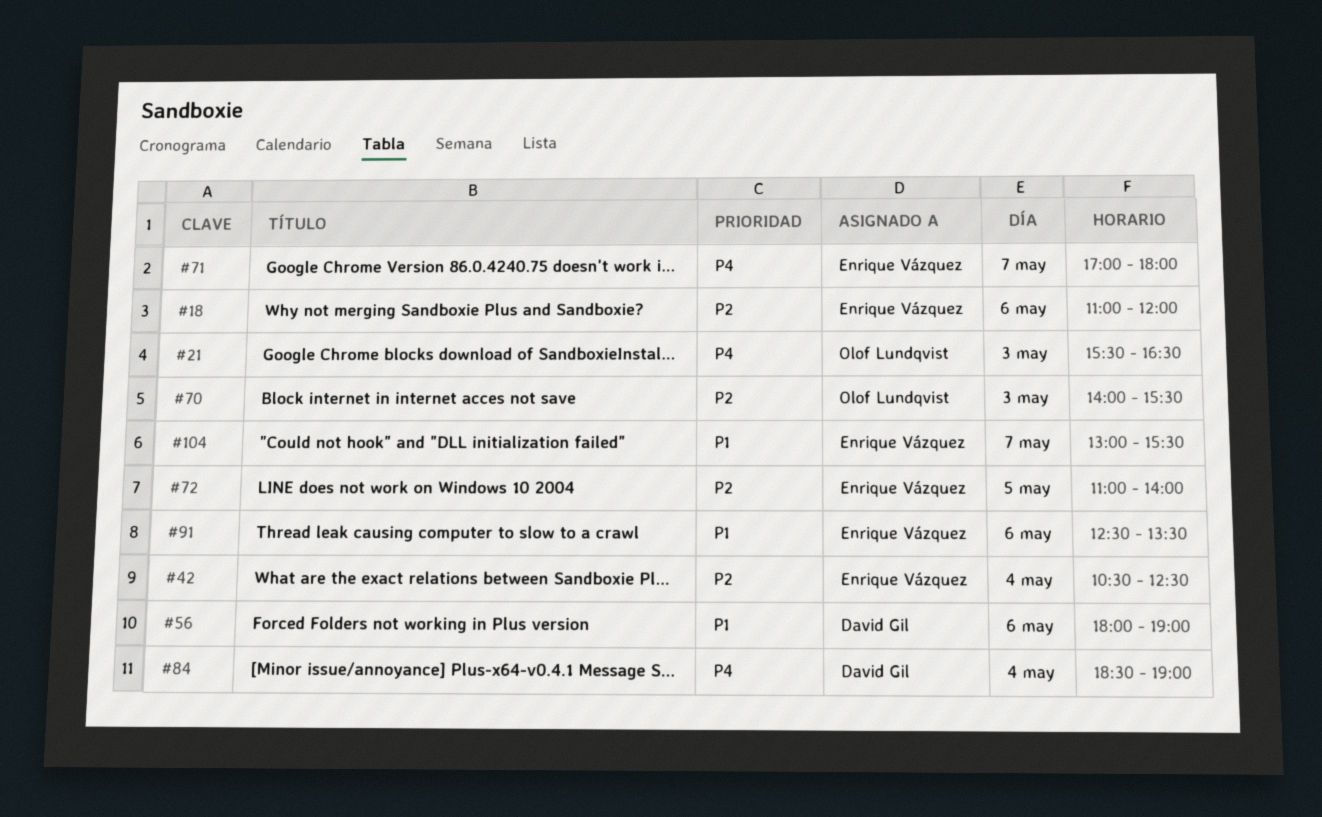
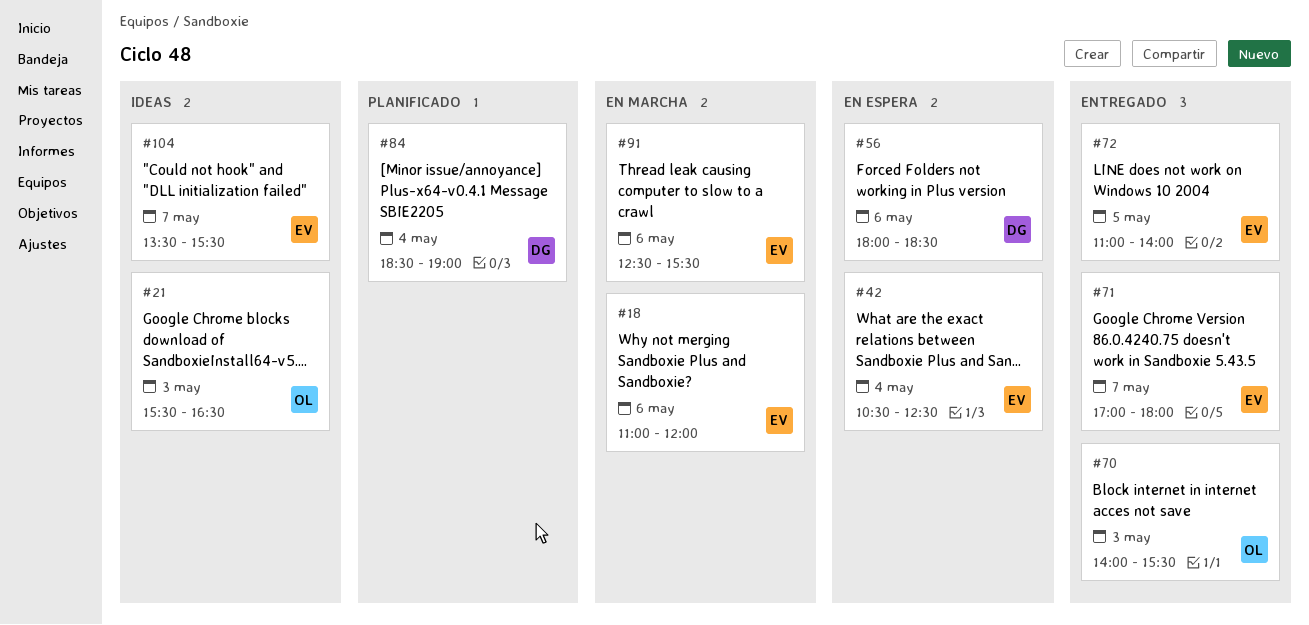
#56, ends: 19:00 -> 18:30
#91, ends: 13:30 -> 15:30
#104, begins: 13:00 -> 13:30

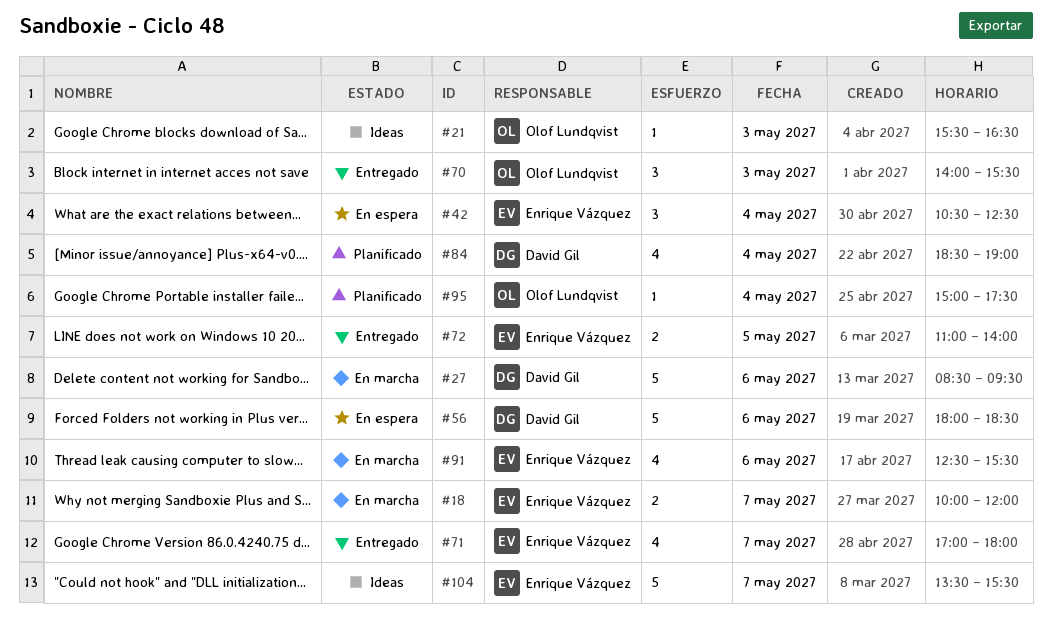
#18, day: May 6 -> May 7
#18, begins: 11:00 -> 10:00
#27: none -> present
#95: none -> present

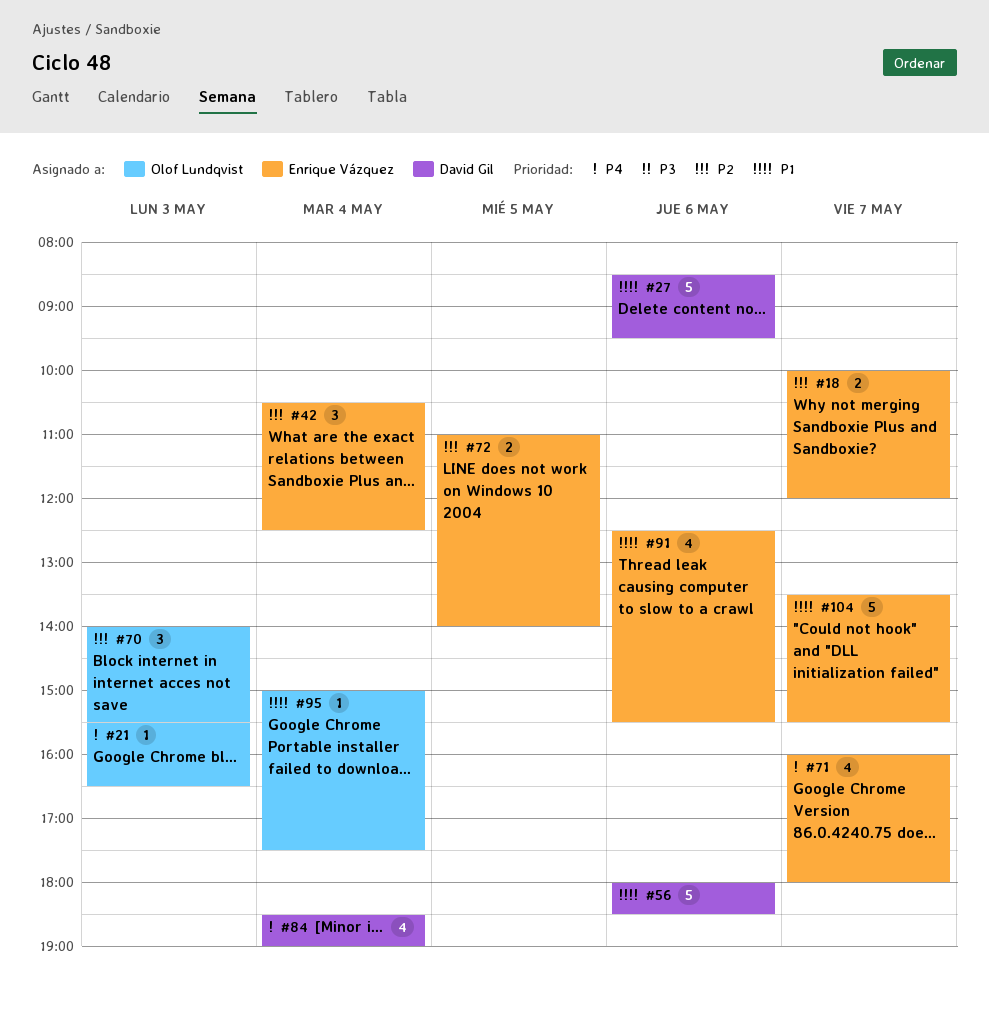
#71, begins: 17:00 -> 16:00

